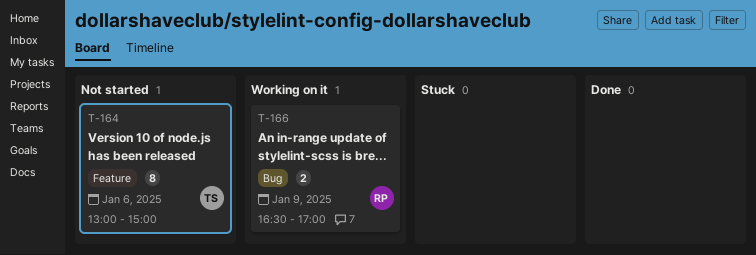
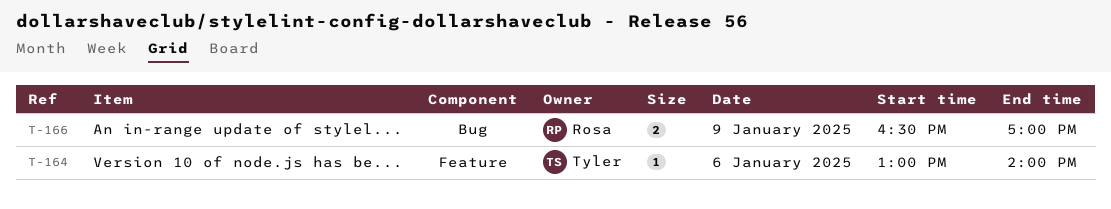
T-164, estimate: 8 -> 1
T-164, ends: 15:00 -> 14:00

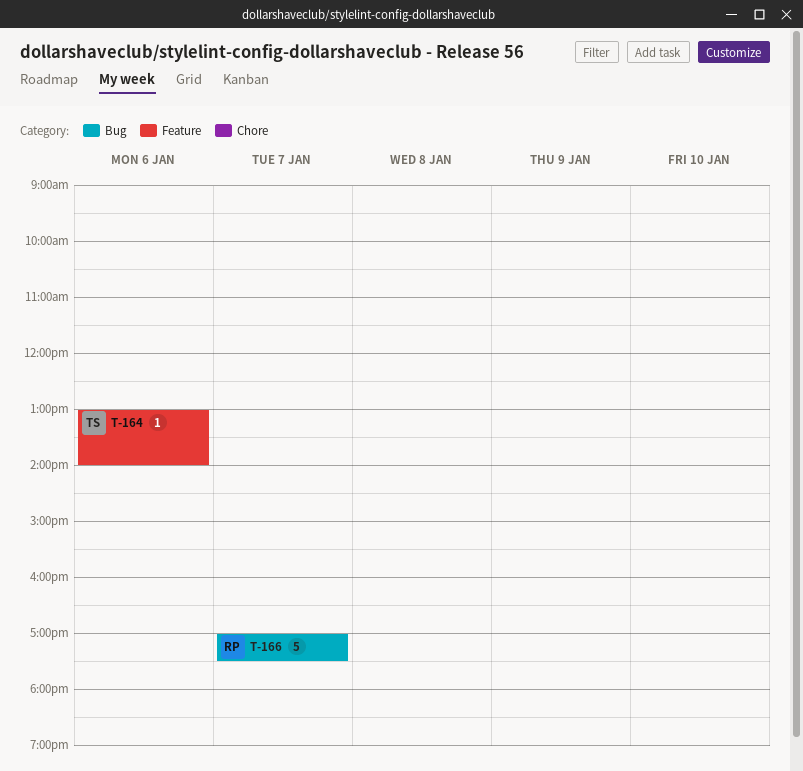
T-166, estimate: 2 -> 5
T-166, day: Jan 9 -> Jan 7
T-166, begins: 16:30 -> 17:00
T-166, ends: 17:00 -> 17:30

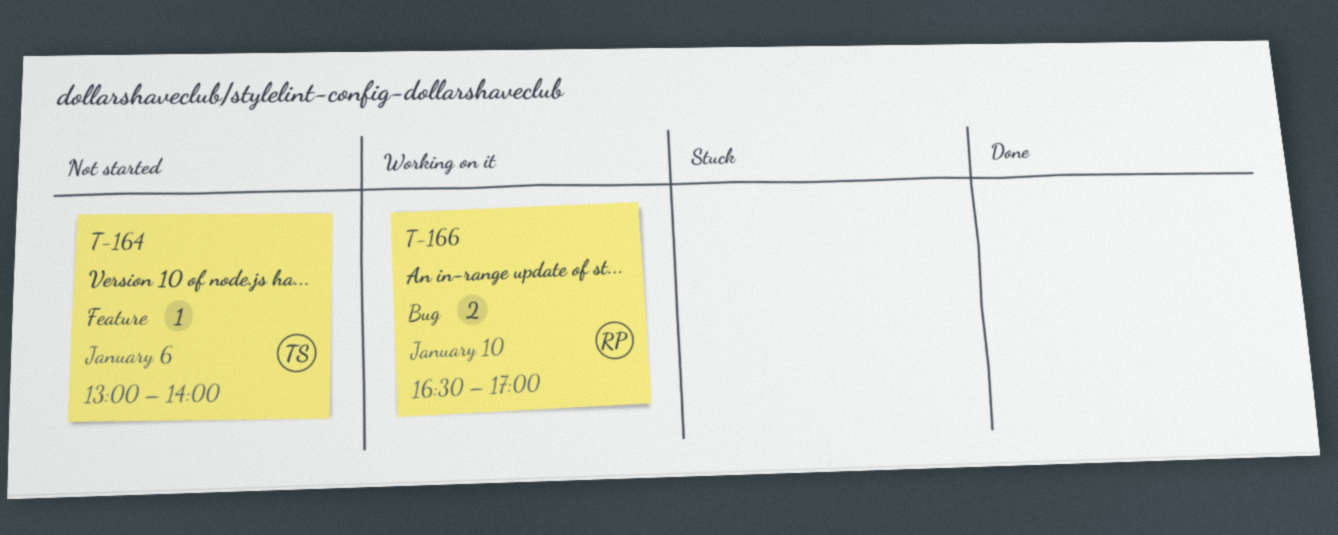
T-166, estimate: 5 -> 2
T-166, day: Jan 7 -> Jan 10
T-166, begins: 17:00 -> 16:30
T-166, ends: 17:30 -> 17:00

